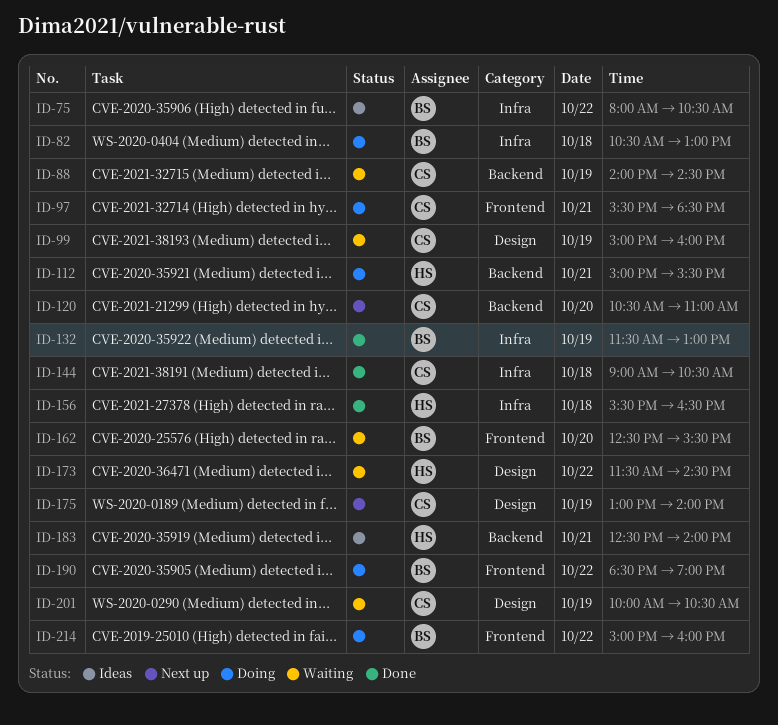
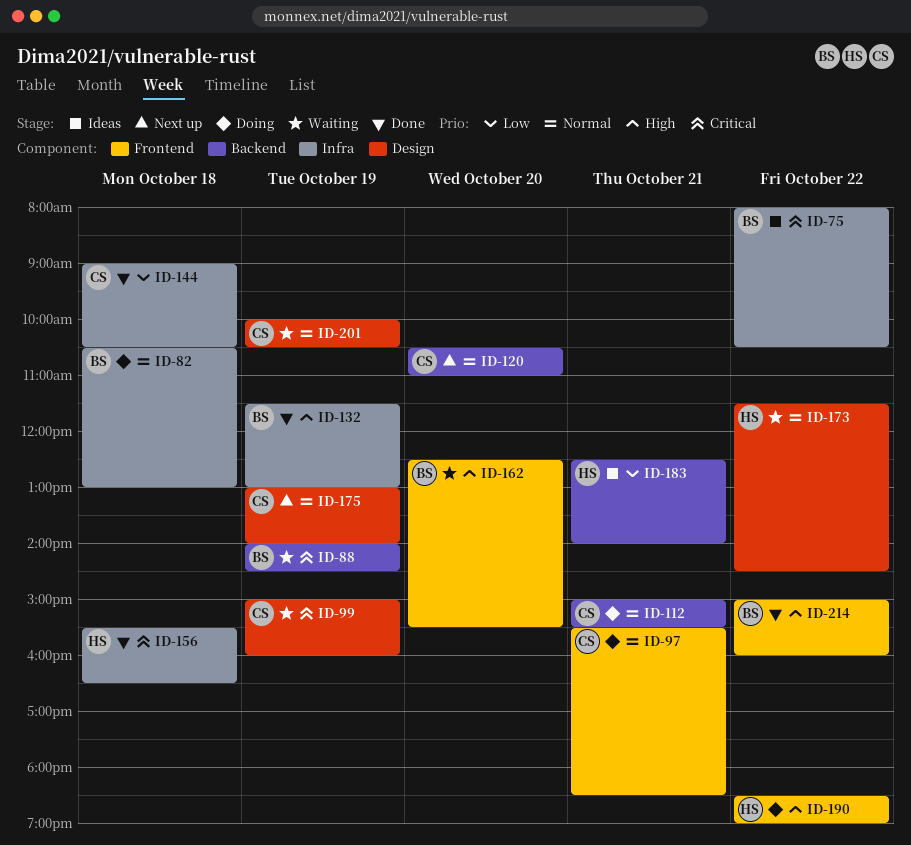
ID-88, owner: CS -> BS
ID-112, owner: HS -> CS
ID-190, owner: BS -> HS
ID-214, status: Doing -> Done

